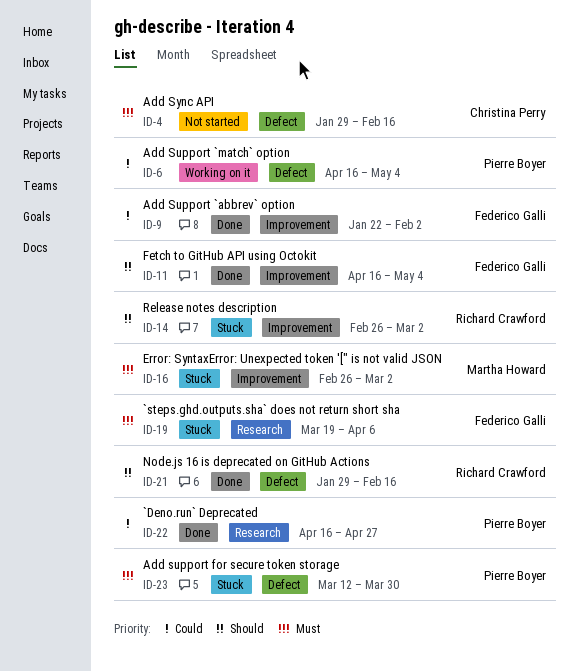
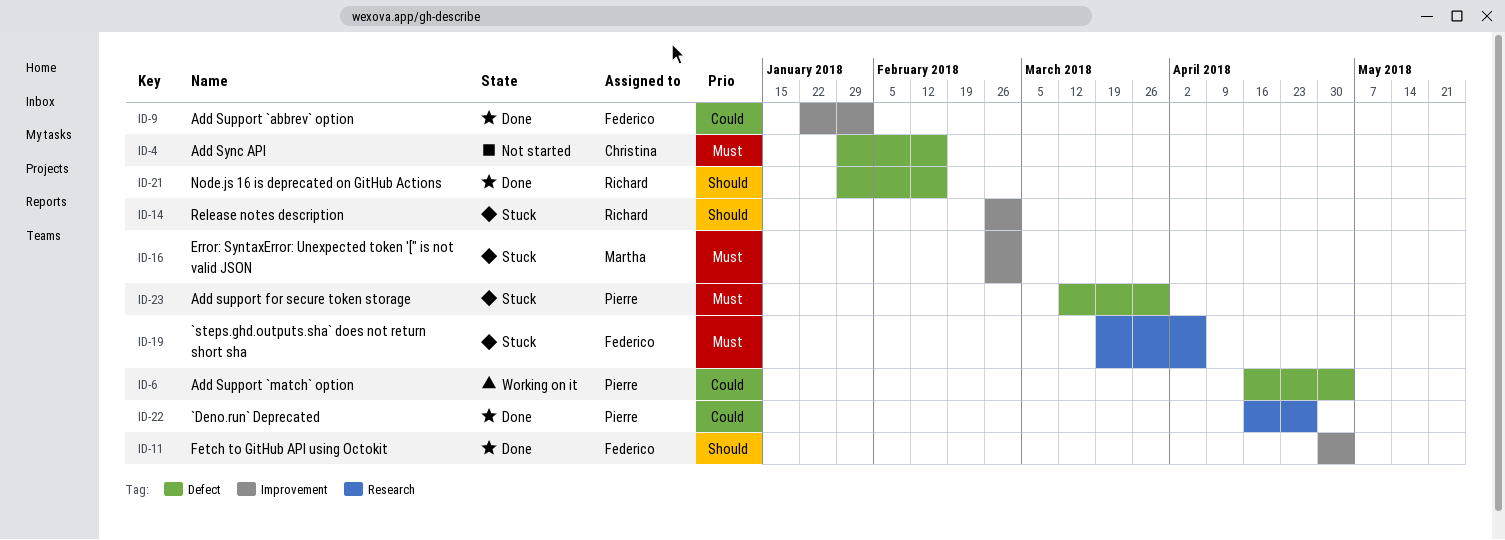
ID-11, start: Apr 16 -> Apr 30

